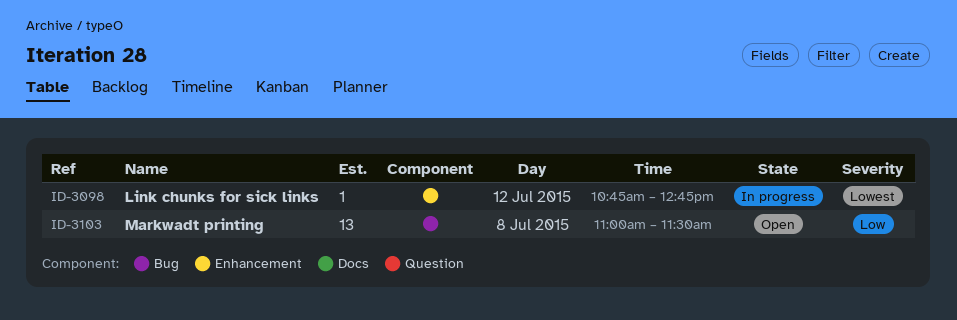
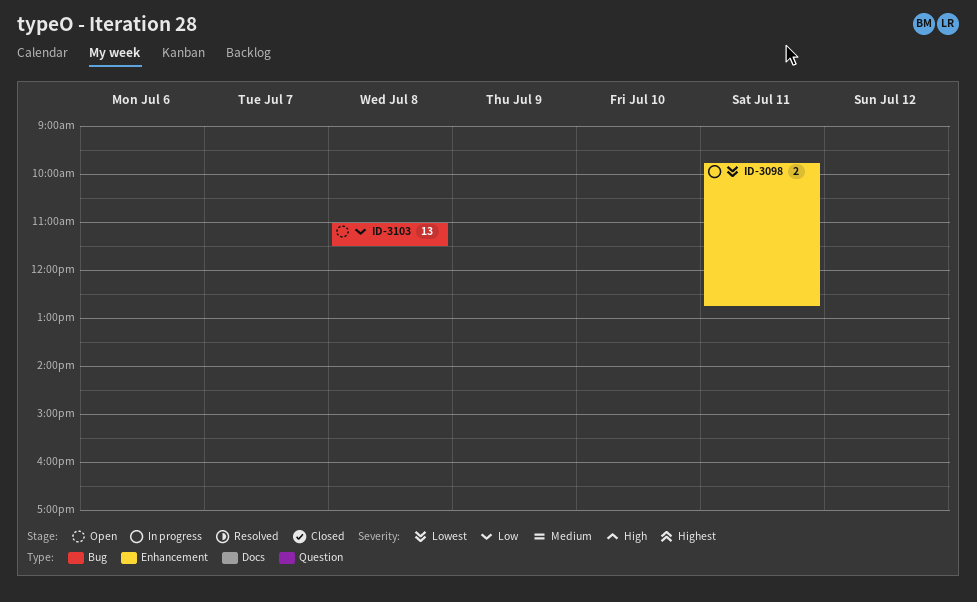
ID-3098, estimate: 1 -> 2
ID-3098, day: Jul 12 -> Jul 11
ID-3098, begins: 10:45 -> 09:45

